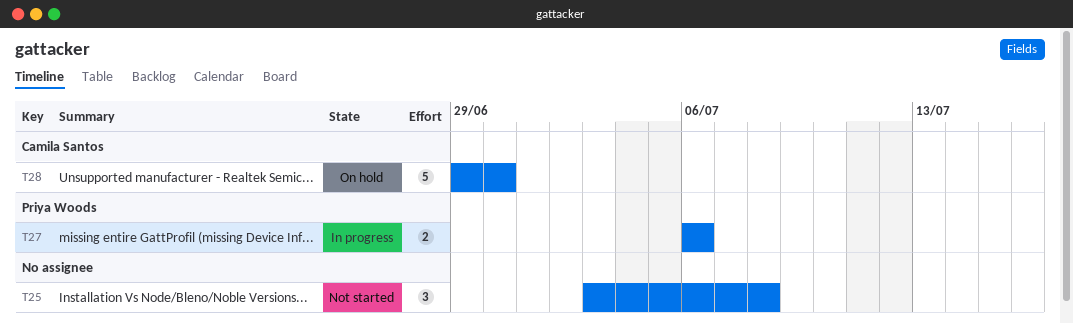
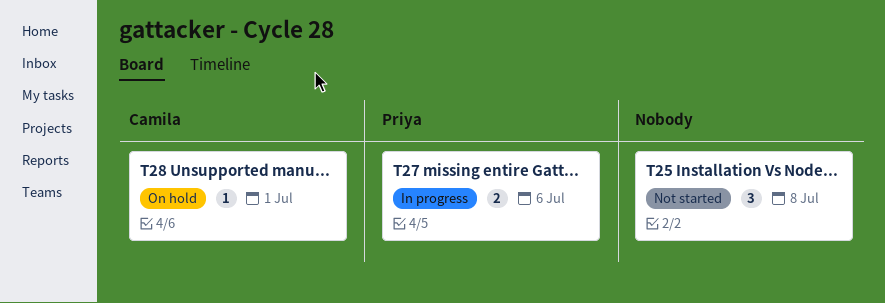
T28, estimate: 5 -> 1
T28, due: Jun 30 -> Jul 1

